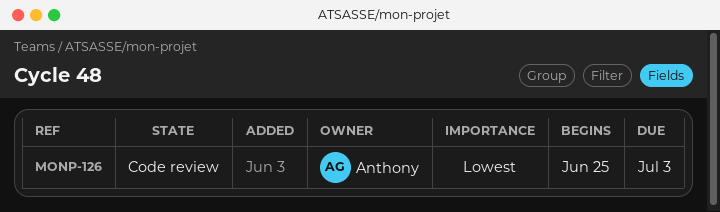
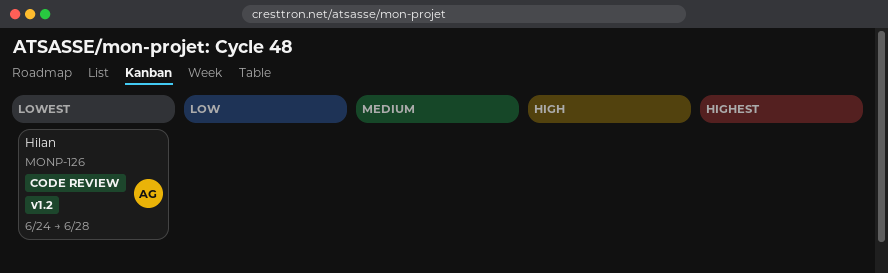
MONP-126, start: Jun 25 -> Jun 24
MONP-126, due: Jul 3 -> Jun 28

